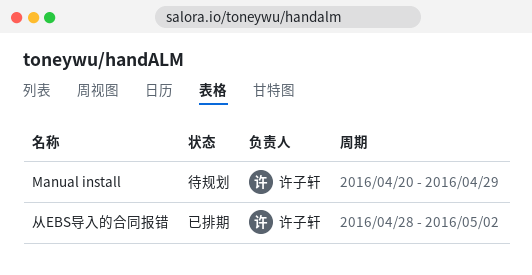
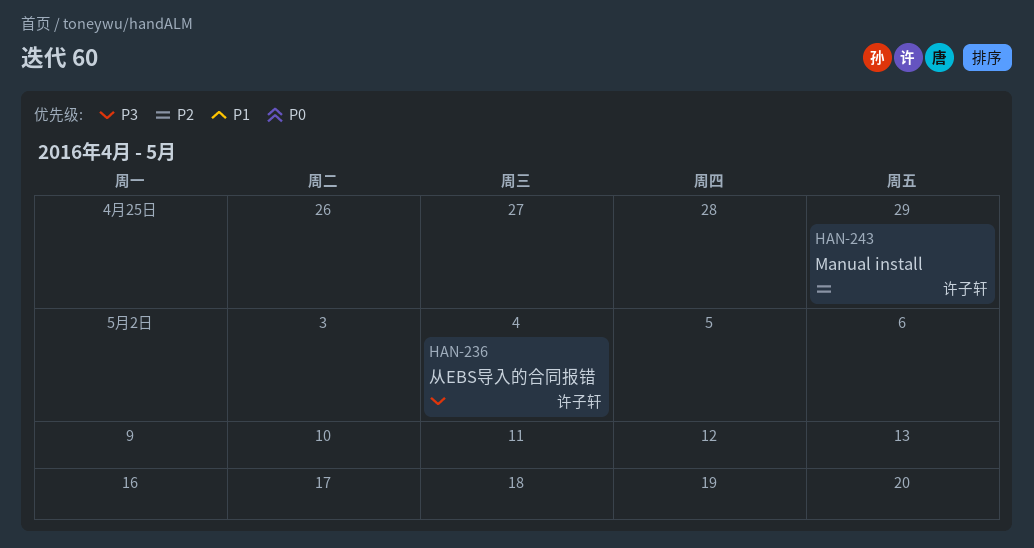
从EBS导入的合同报错, due: May 2 -> May 4

